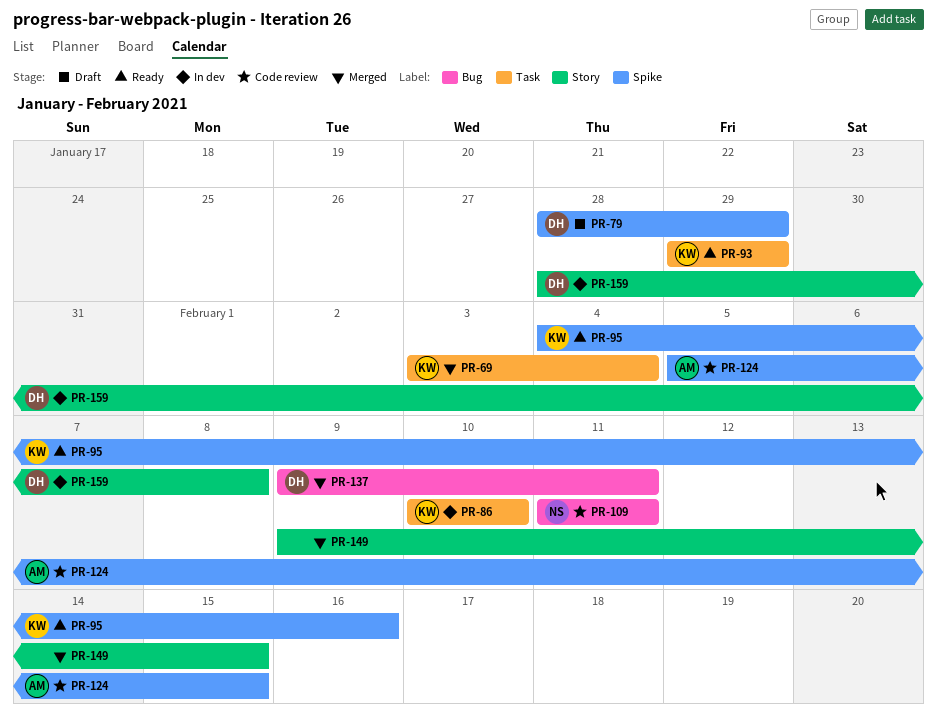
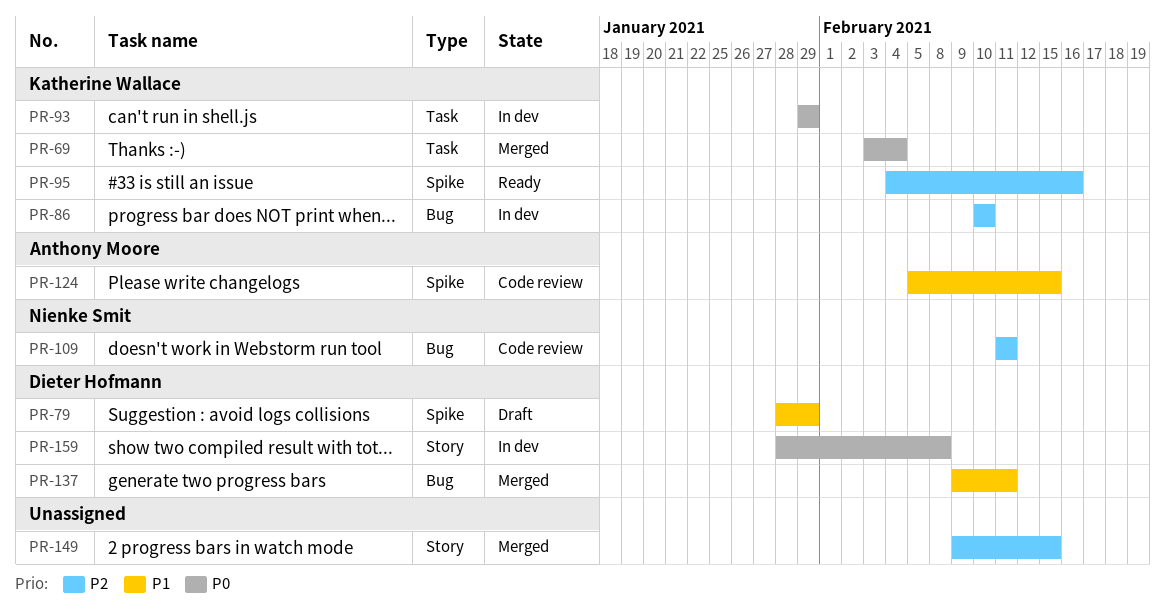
PR-86, label: Task -> Bug
PR-93, status: Ready -> In dev

